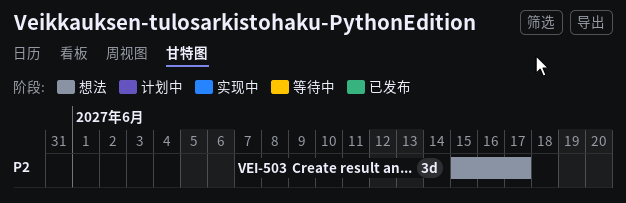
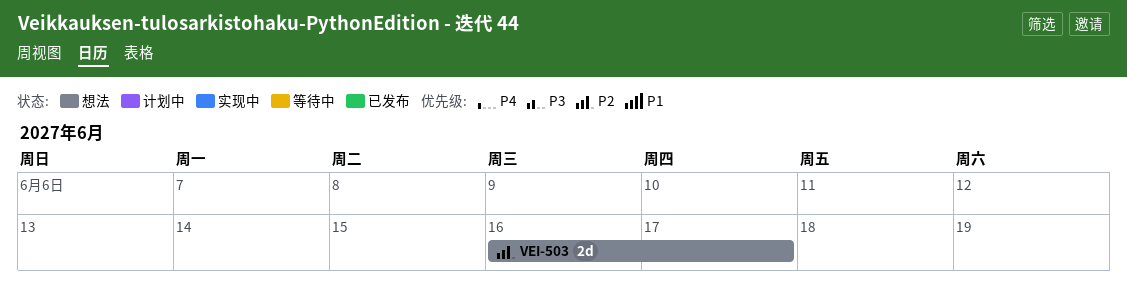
VEI-503, estimate: 3d -> 2d
VEI-503, start: Jun 15 -> Jun 16

